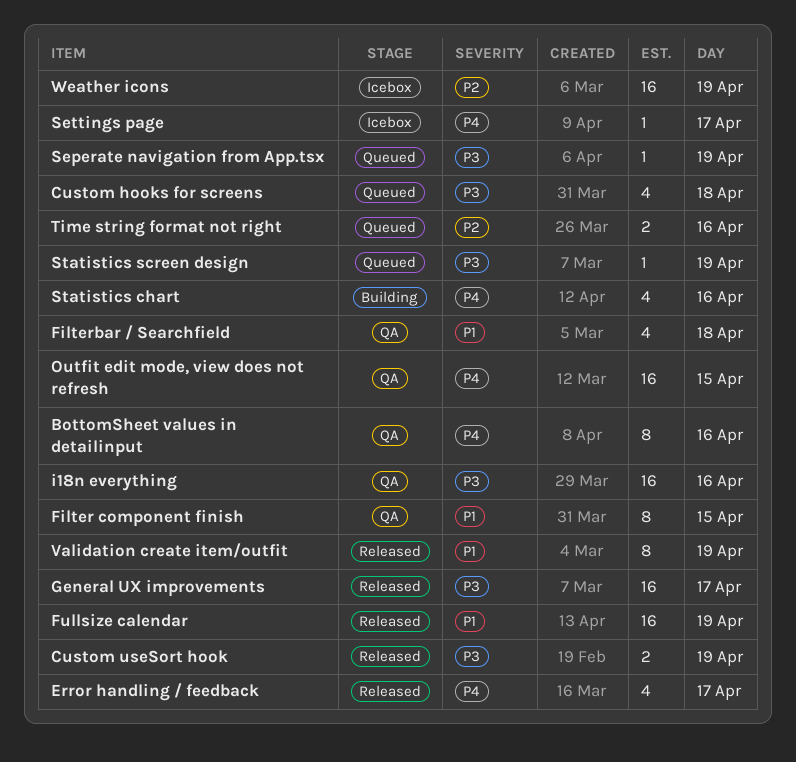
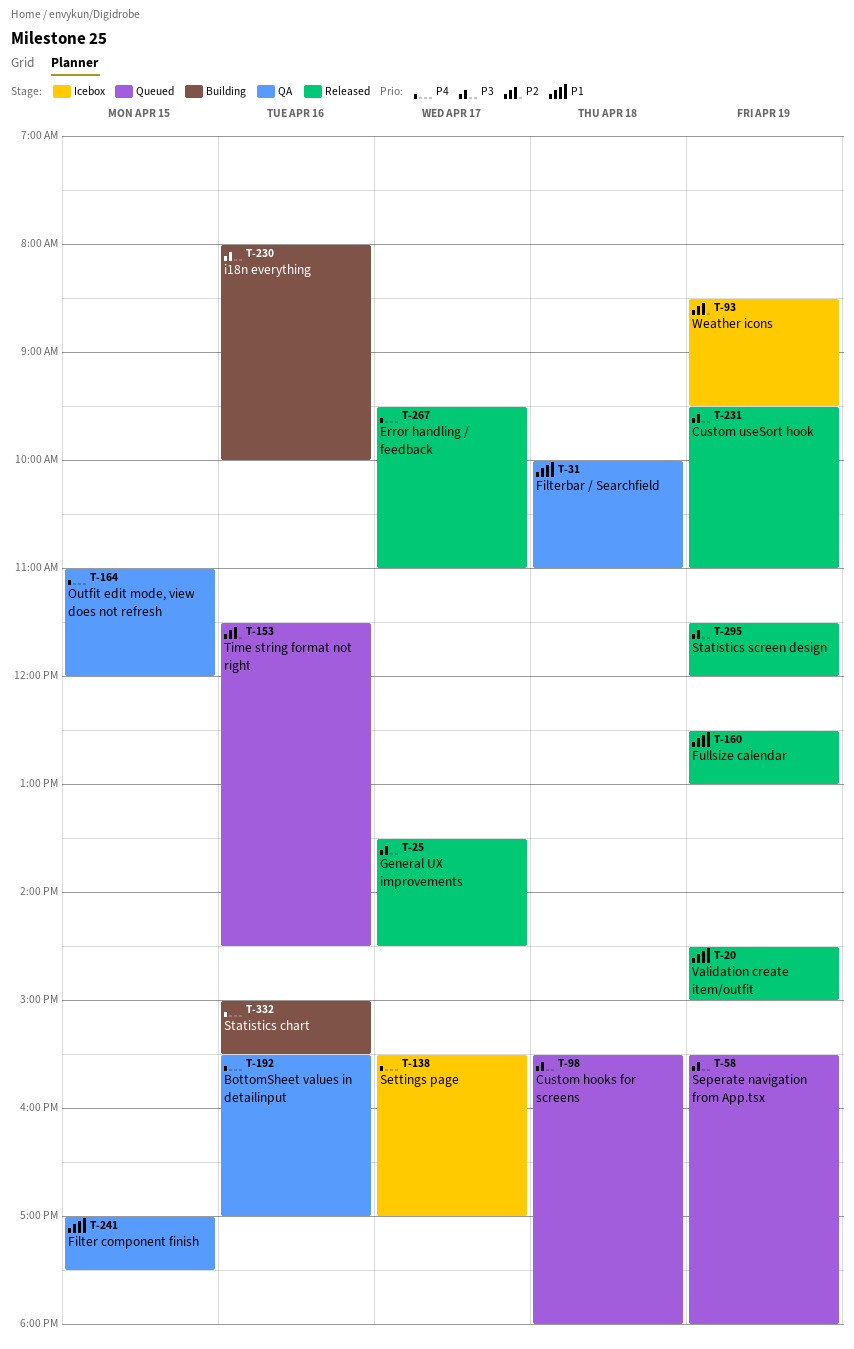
i18n everything, status: QA -> Building
Statistics screen design, status: Queued -> Released

